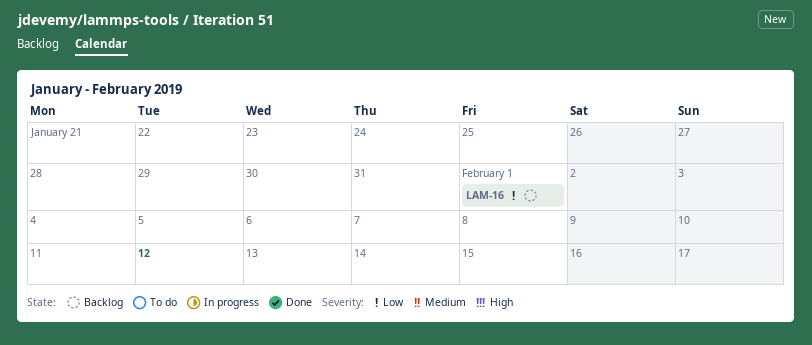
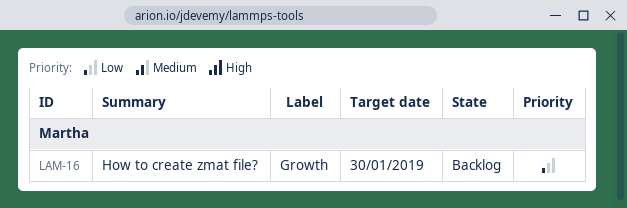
LAM-16, due: Feb 1 -> Jan 30

